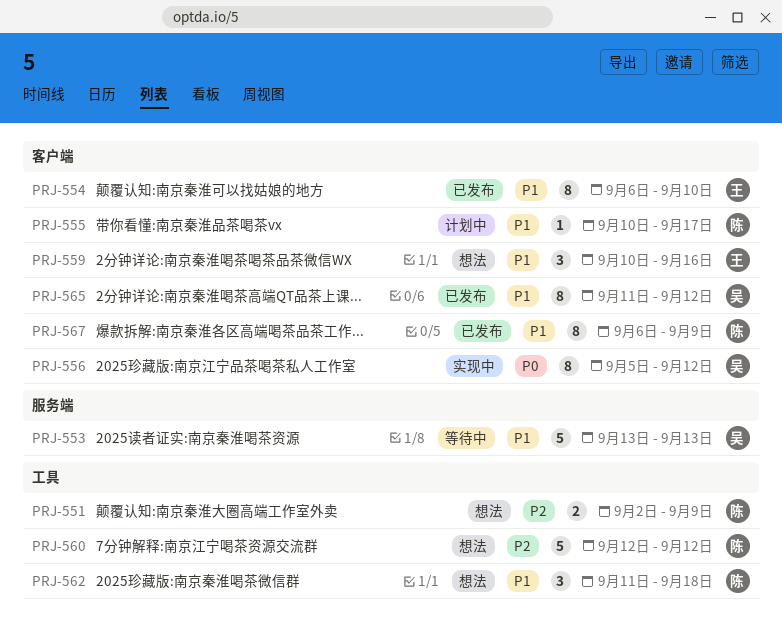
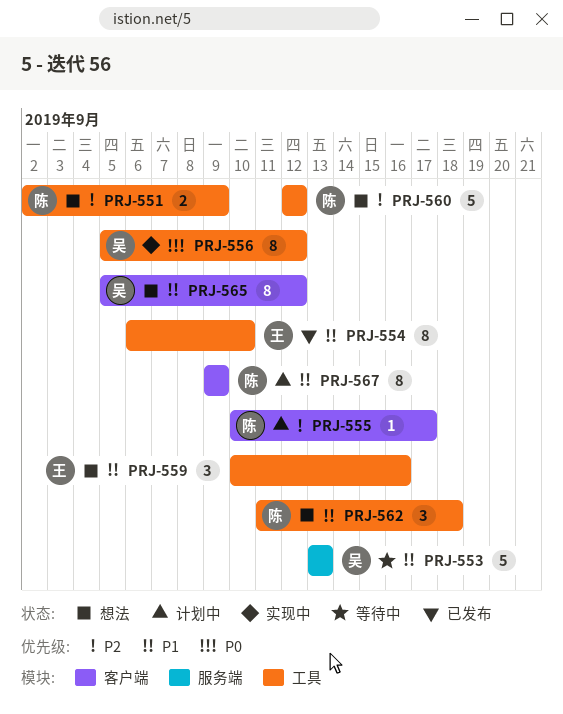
PRJ-554, label: 客户端 -> 工具
PRJ-555, priority: P1 -> P2
PRJ-556, label: 客户端 -> 工具
PRJ-559, label: 客户端 -> 工具
PRJ-565, status: 已发布 -> 想法
PRJ-565, start: Sep 11 -> Sep 5
PRJ-567, status: 已发布 -> 计划中
PRJ-567, start: Sep 6 -> Sep 9

